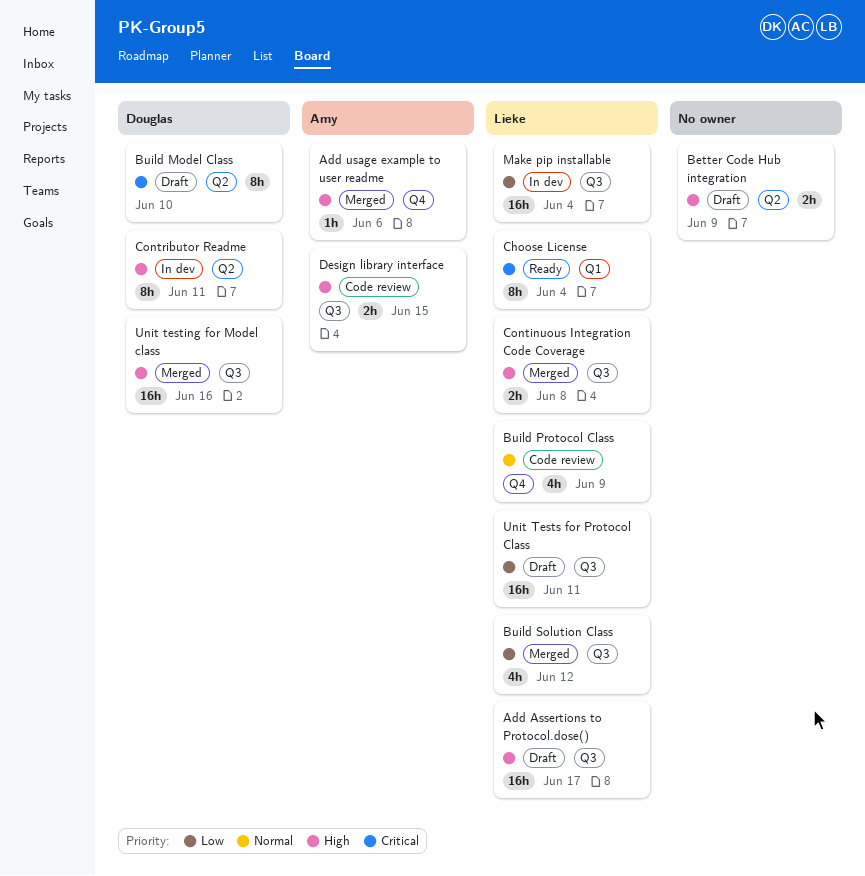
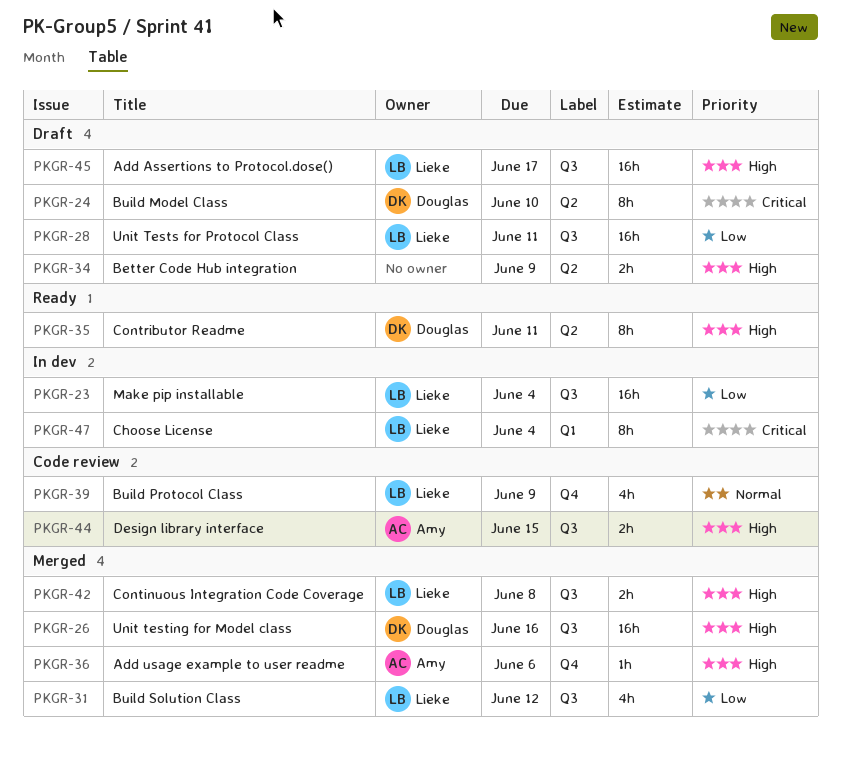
Choose License, status: Ready -> In dev
Contributor Readme, status: In dev -> Ready

